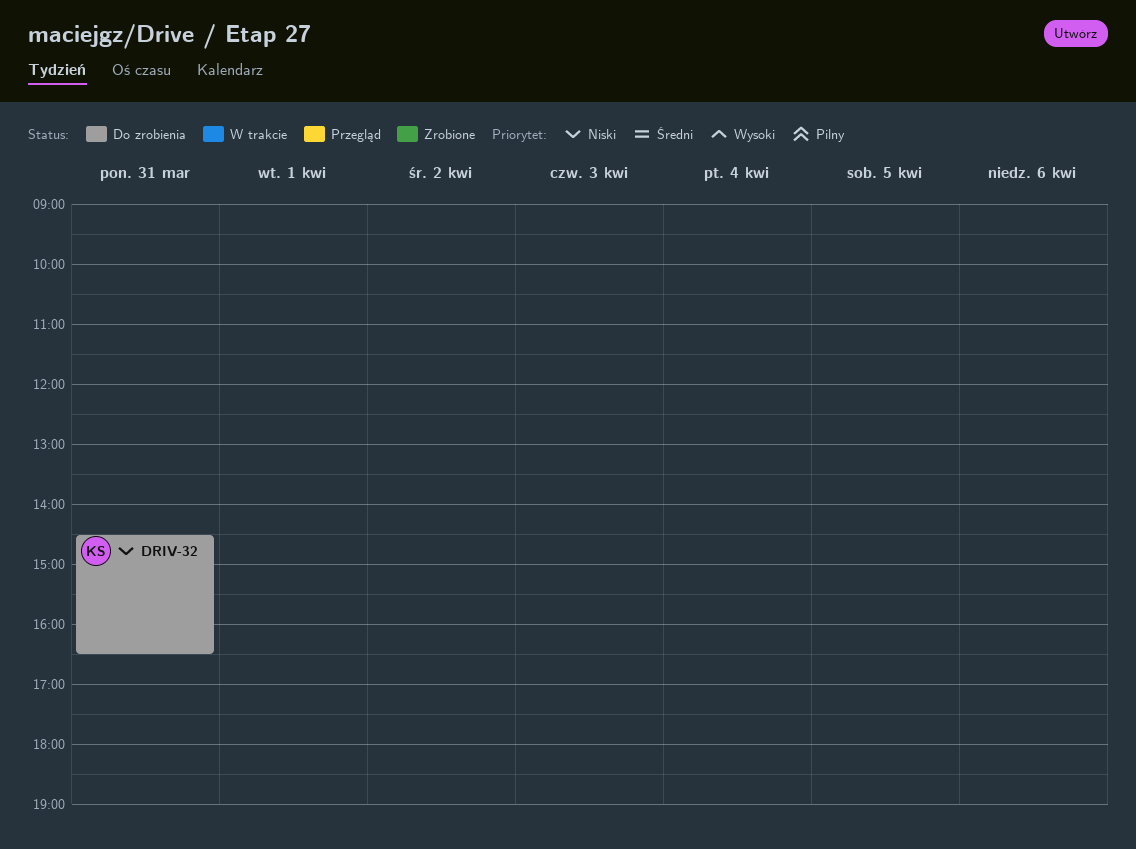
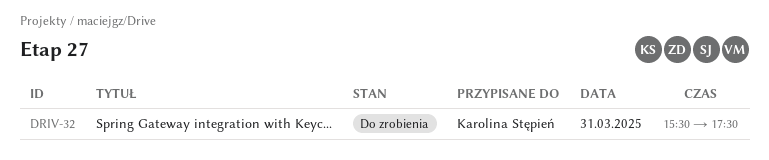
DRIV-32, begins: 14:30 -> 15:30
DRIV-32, ends: 16:30 -> 17:30

